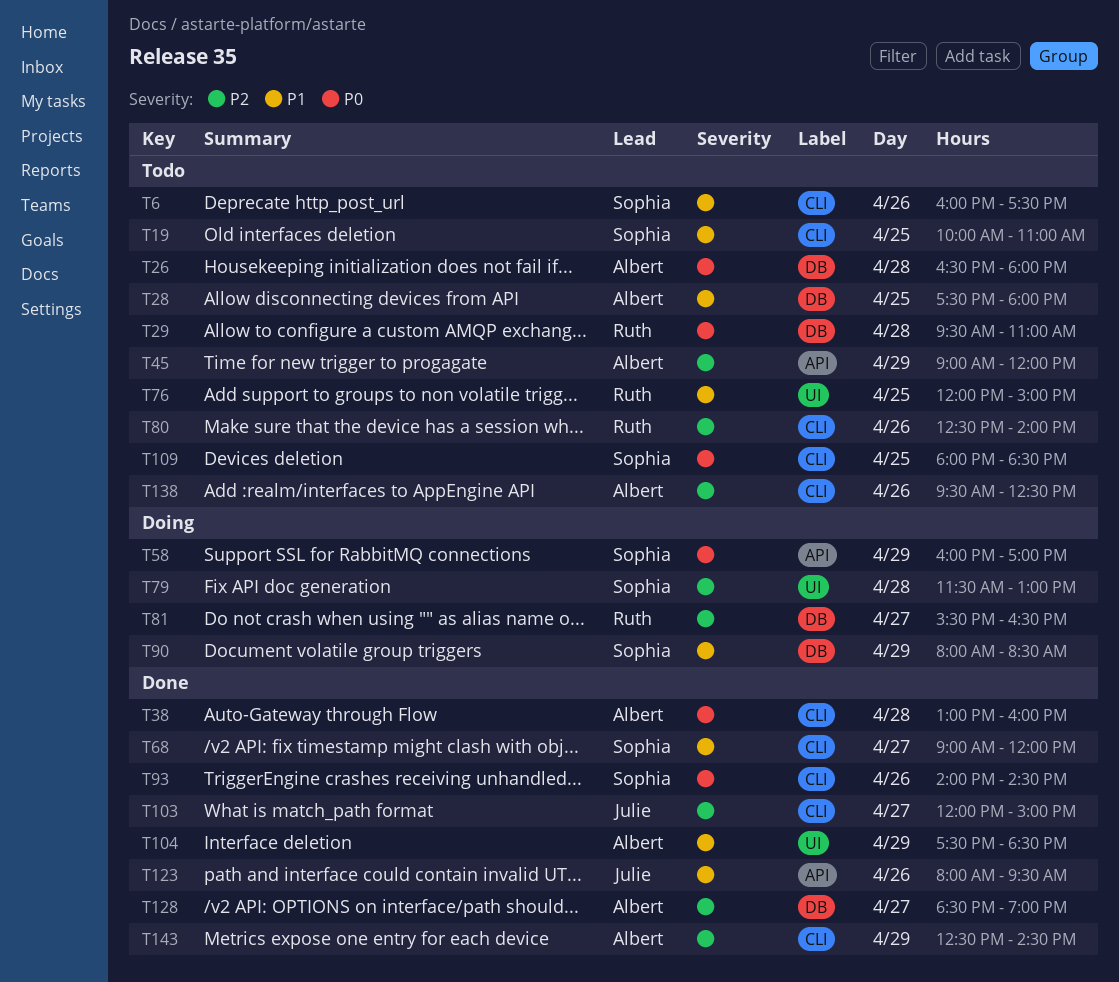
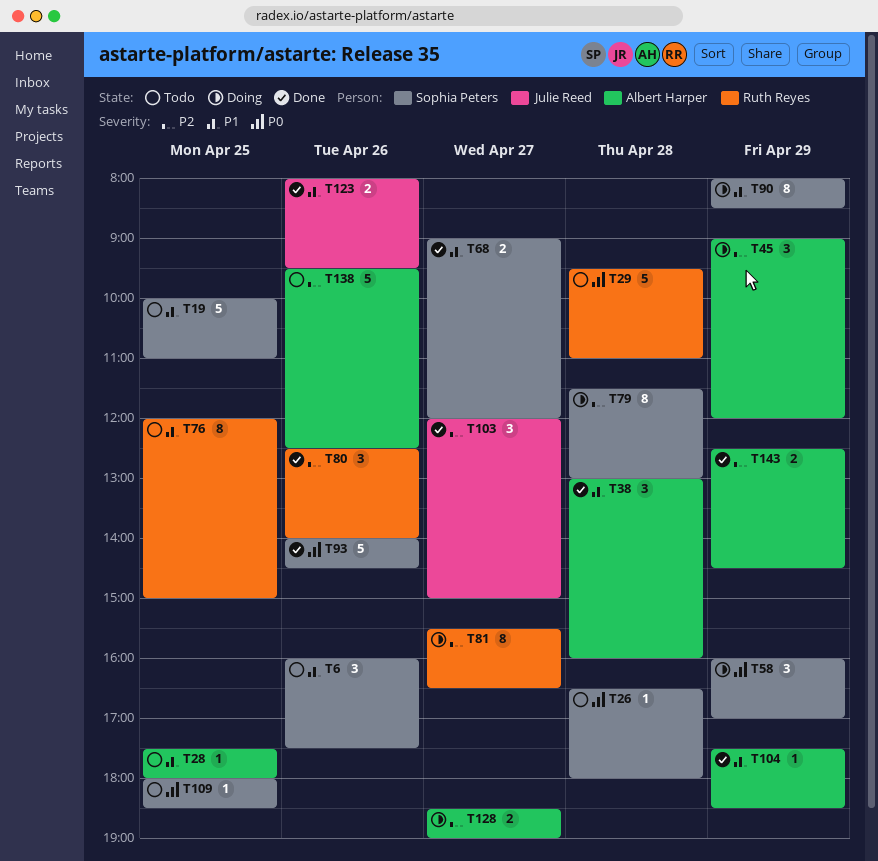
T26, owner: Albert Harper -> Sophia Peters
T38, priority: P0 -> P1
T45, status: Todo -> Doing
T80, status: Todo -> Done
T128, status: Done -> Doing

